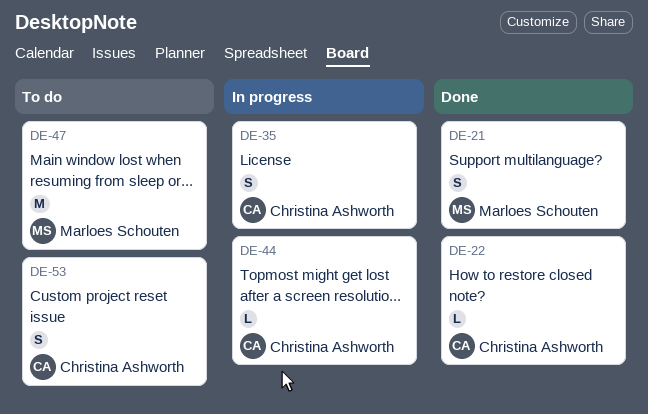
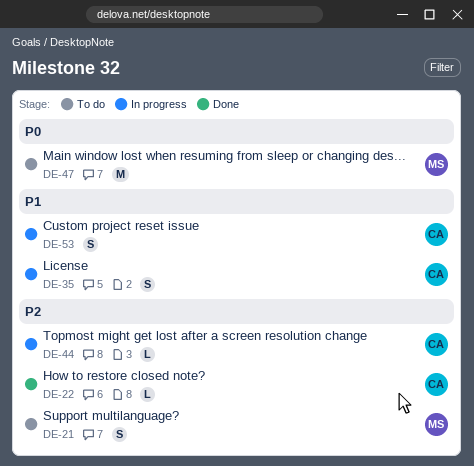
DE-21, status: Done -> To do
DE-53, status: To do -> In progress

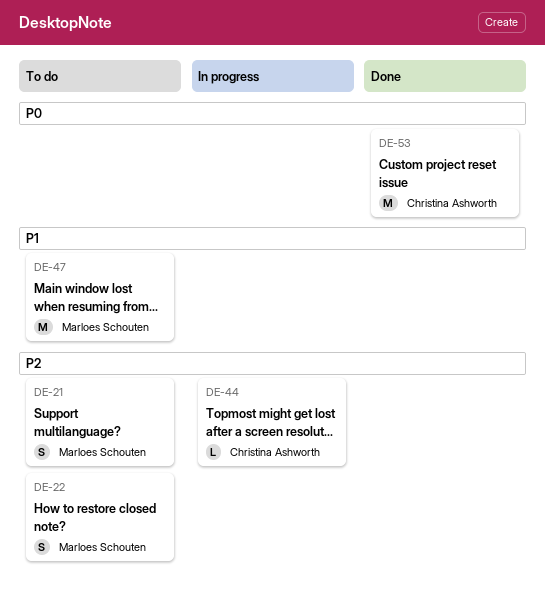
DE-22, status: Done -> To do
DE-22, owner: Christina Ashworth -> Marloes Schouten
DE-22, estimate: L -> S
DE-35: present -> none
DE-47, priority: P0 -> P1
DE-53, status: In progress -> Done
DE-53, priority: P1 -> P0
DE-53, estimate: S -> M

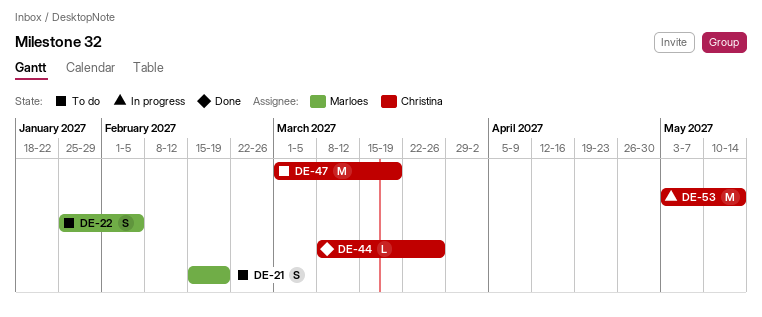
DE-44, status: In progress -> Done
DE-47, owner: Marloes Schouten -> Christina Ashworth
DE-53, status: Done -> In progress

